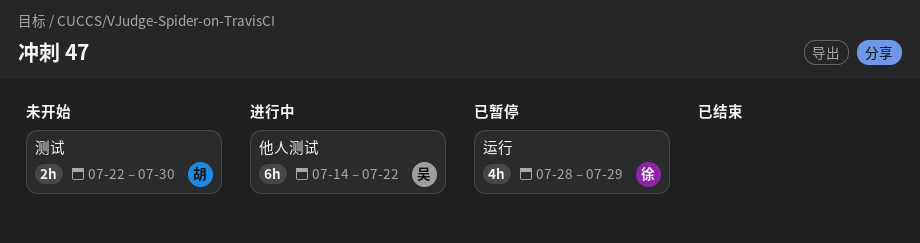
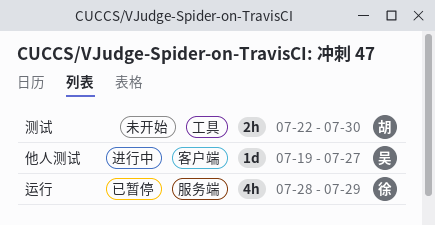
他人测试, estimate: 6h -> 1d
他人测试, start: Jul 14 -> Jul 19
他人测试, due: Jul 22 -> Jul 27

